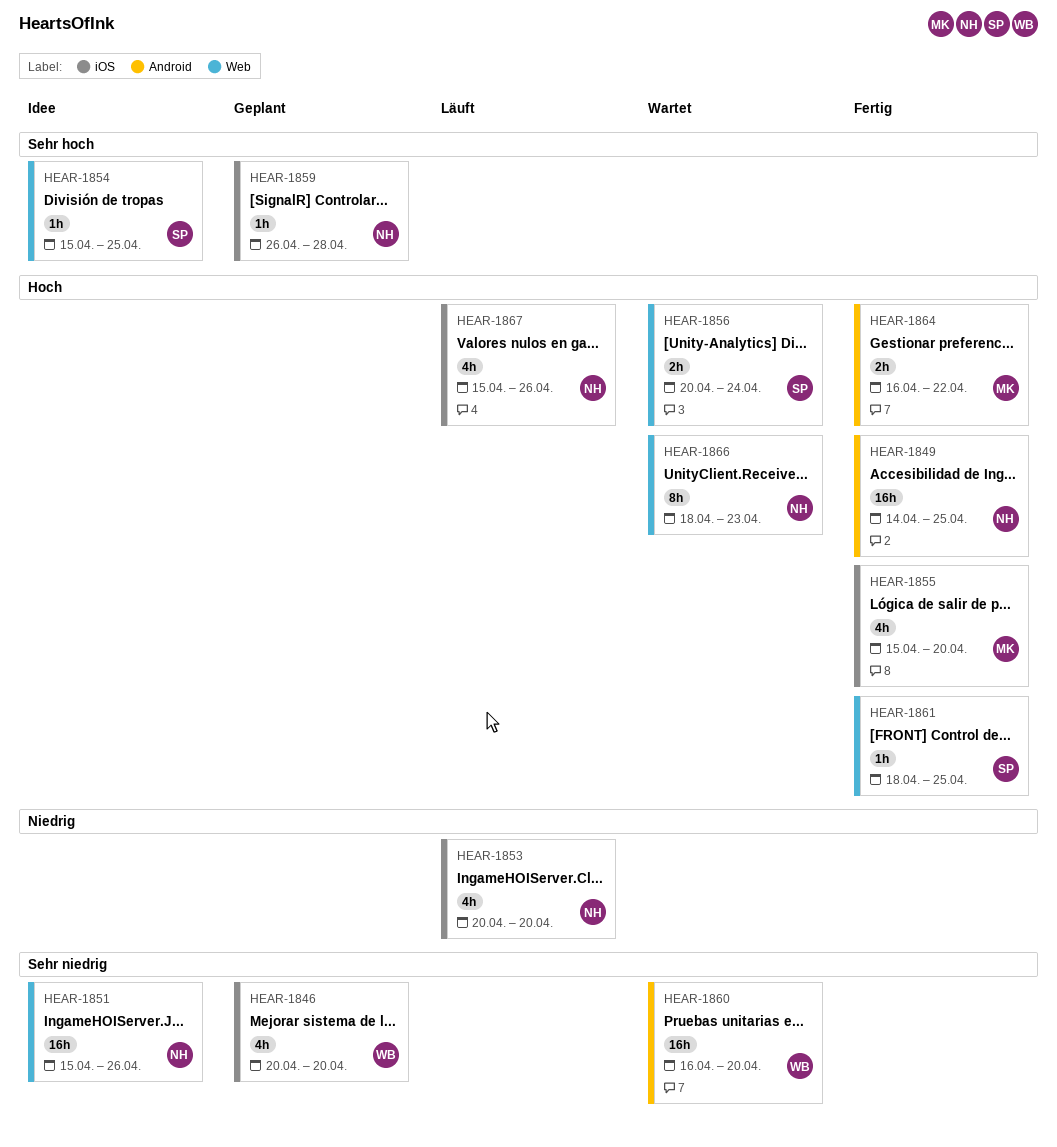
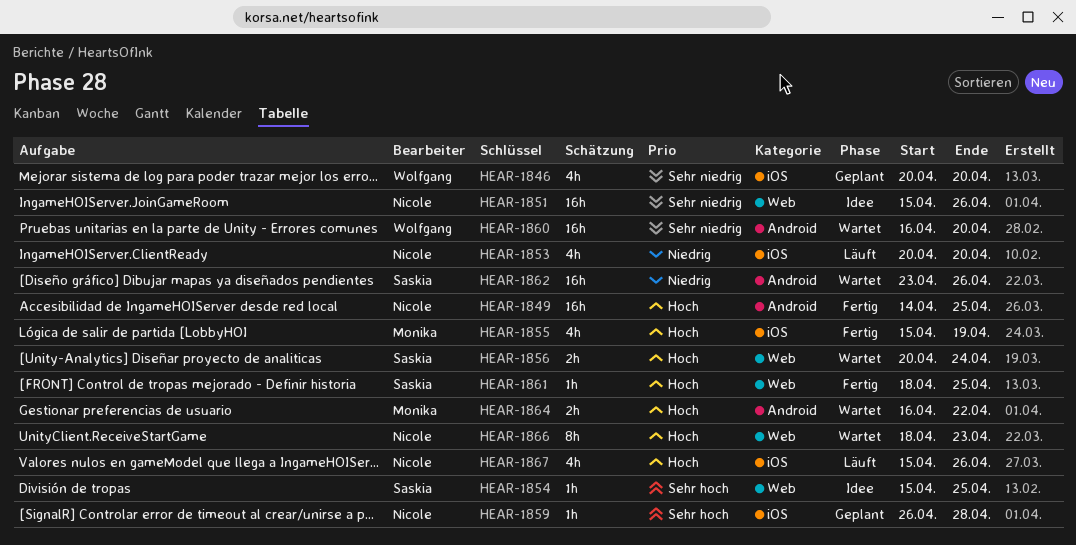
HEAR-1855, due: Apr 20 -> Apr 19
HEAR-1862: none -> present
HEAR-1864, status: Fertig -> Wartet

